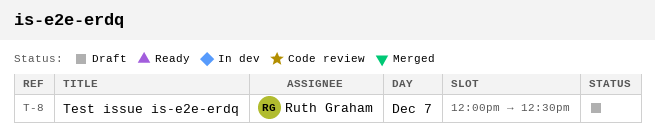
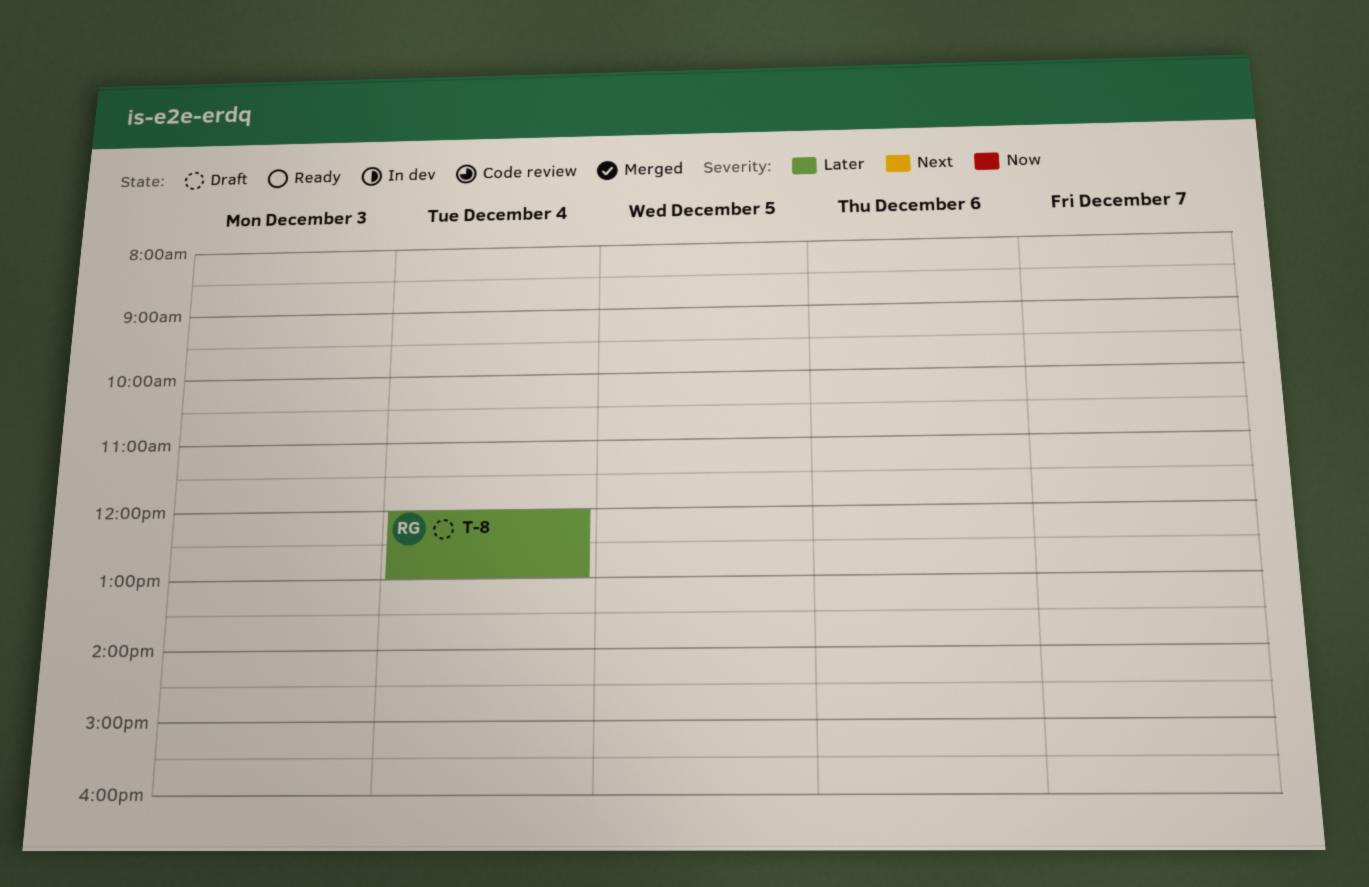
T-8, day: Dec 7 -> Dec 4
T-8, ends: 12:30 -> 13:00

